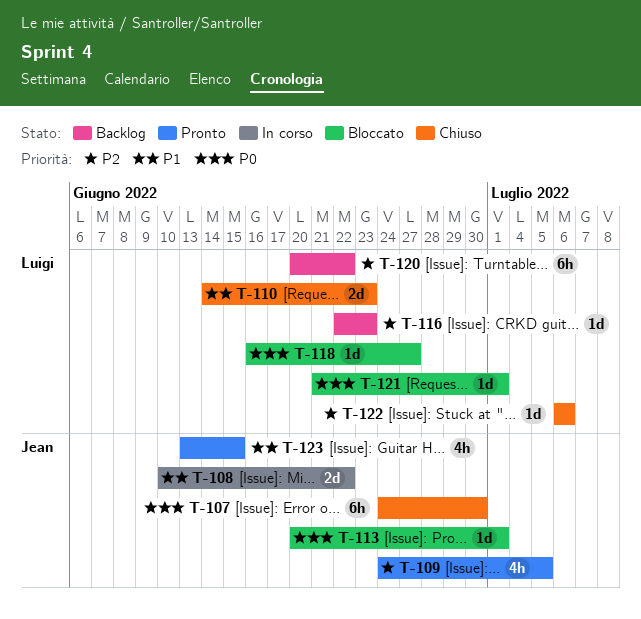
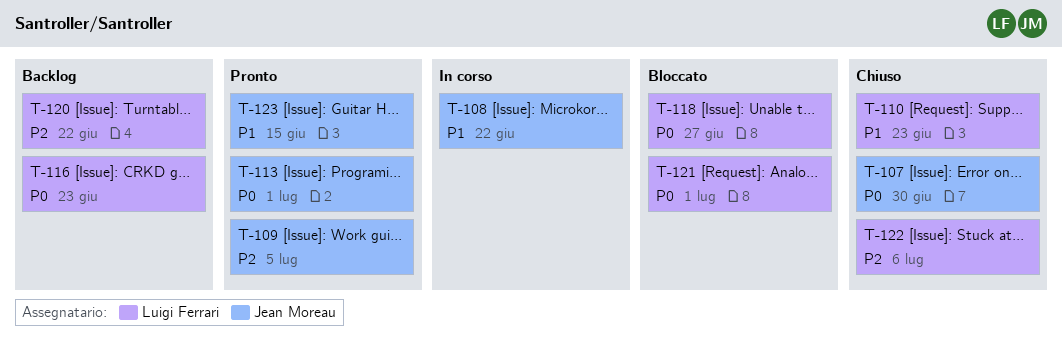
T-113, status: Bloccato -> Pronto
T-116, priority: P2 -> P0

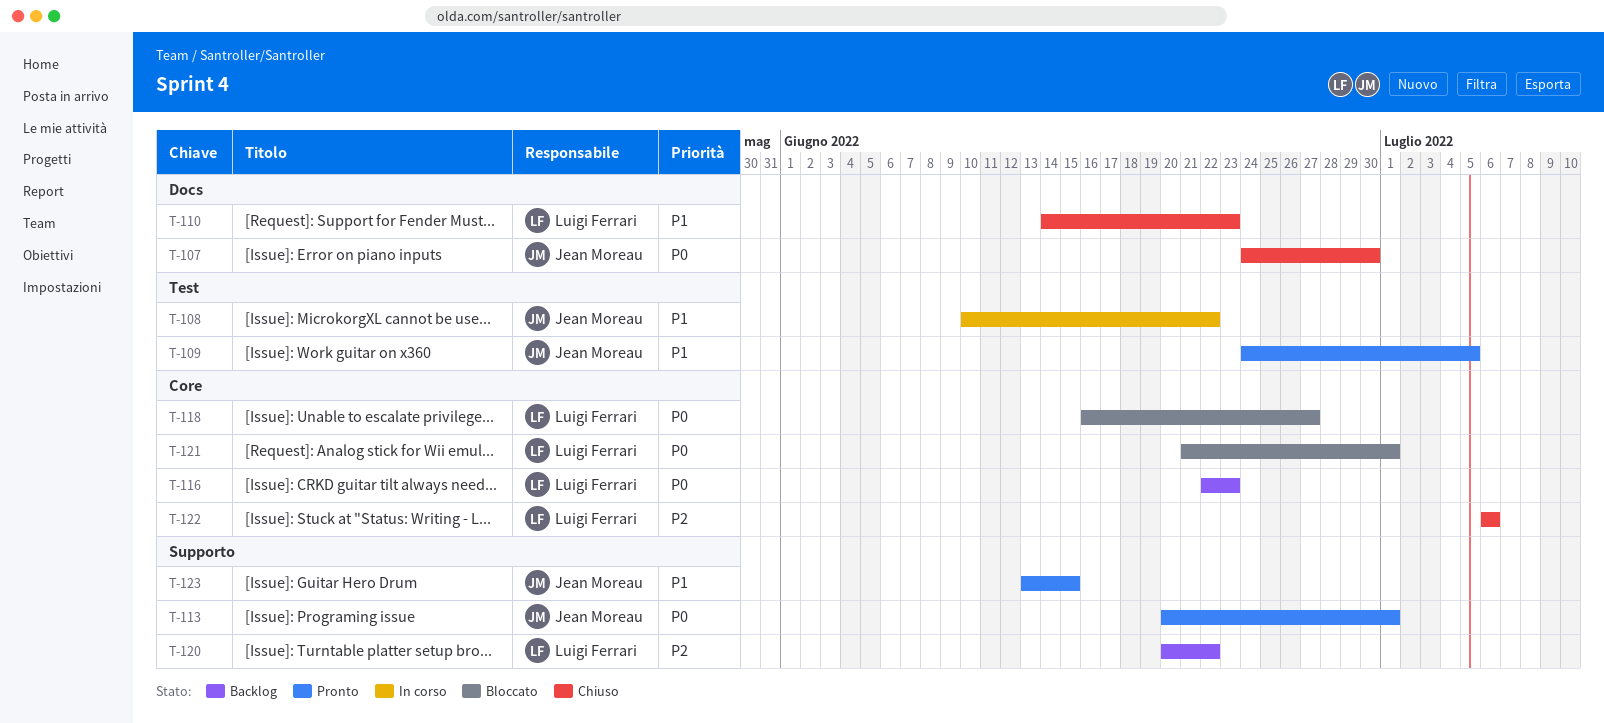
T-109, priority: P2 -> P1

